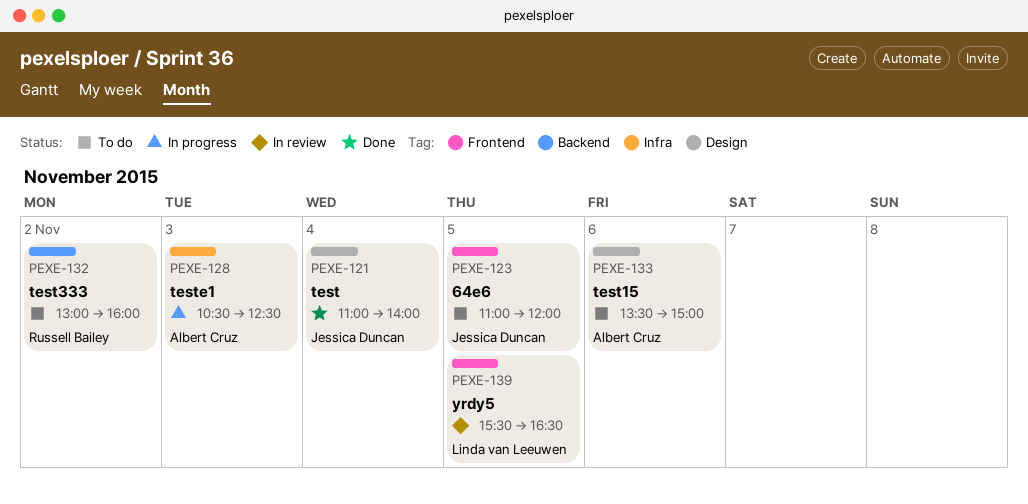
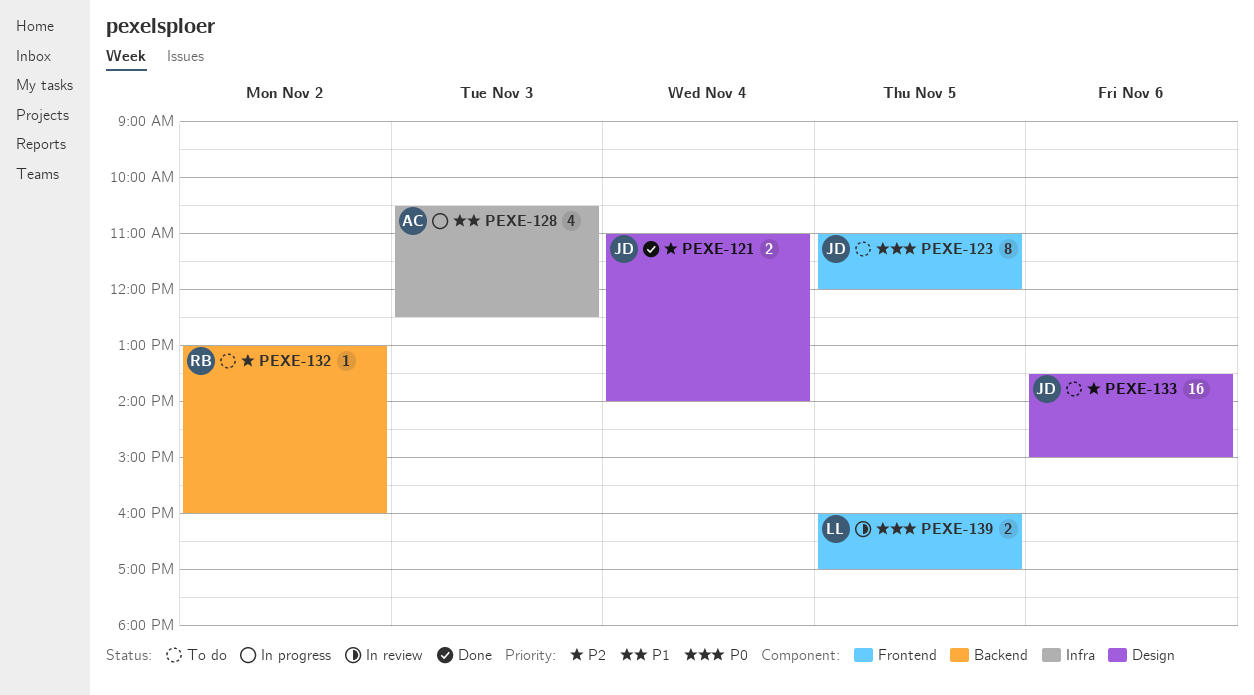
PEXE-133, owner: Albert Cruz -> Jessica Duncan
PEXE-139, begins: 15:30 -> 16:00
PEXE-139, ends: 16:30 -> 17:00

